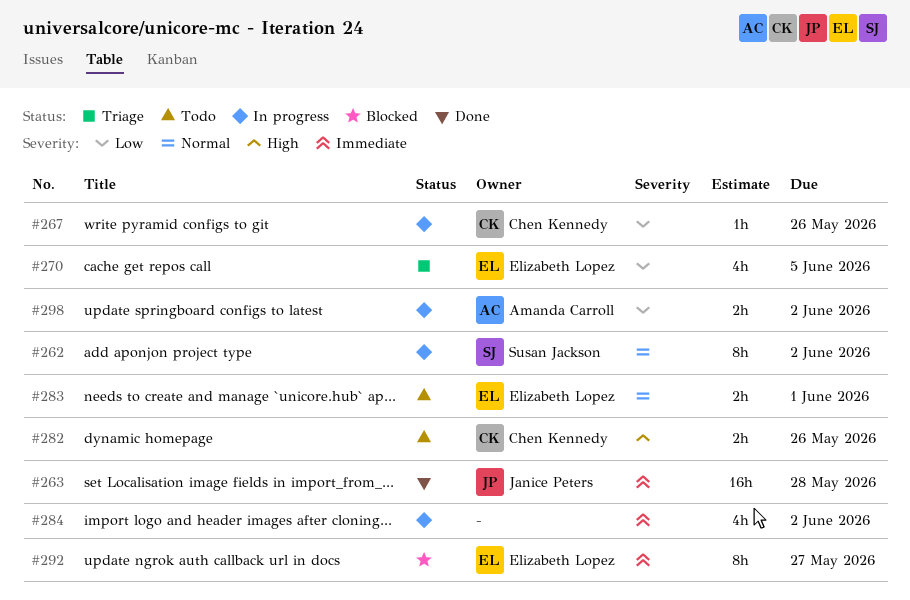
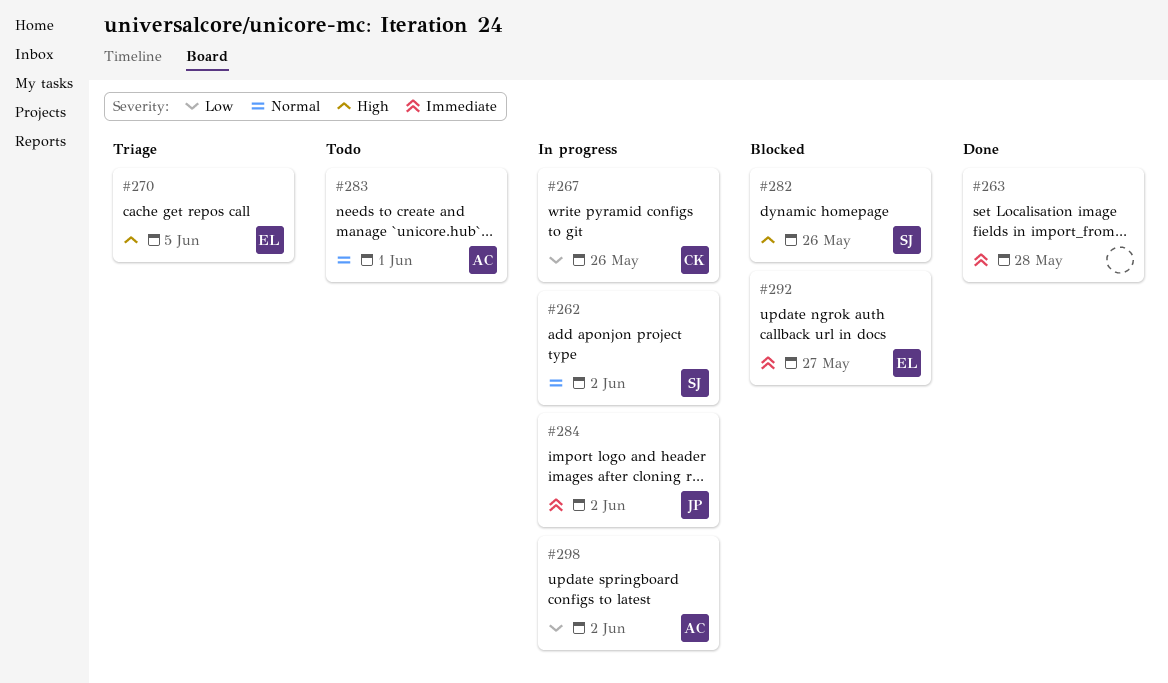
#263, owner: Janice Peters -> none
#270, priority: Low -> High
#282, status: Todo -> Blocked
#282, owner: Chen Kennedy -> Susan Jackson
#283, owner: Elizabeth Lopez -> Amanda Carroll
#284, owner: none -> Janice Peters

